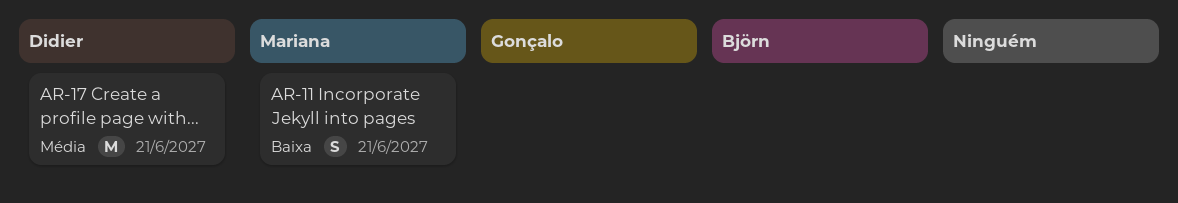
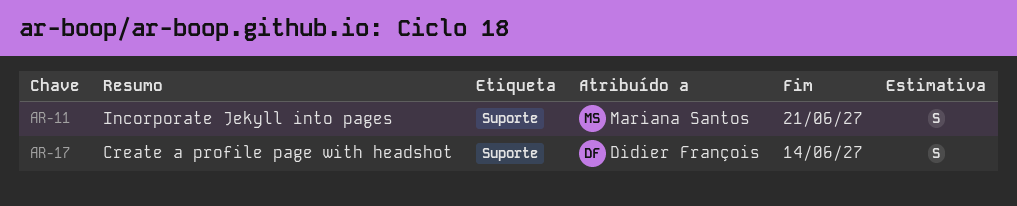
AR-17, estimate: M -> S
AR-17, due: Jun 21 -> Jun 14

